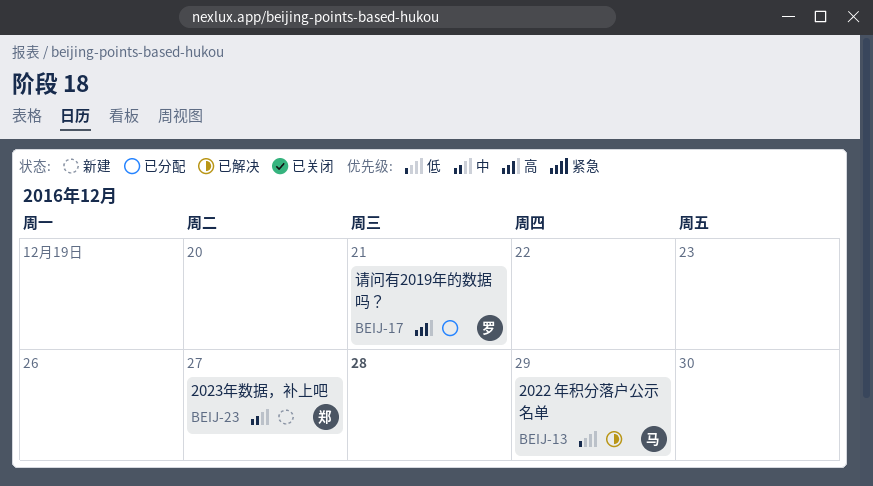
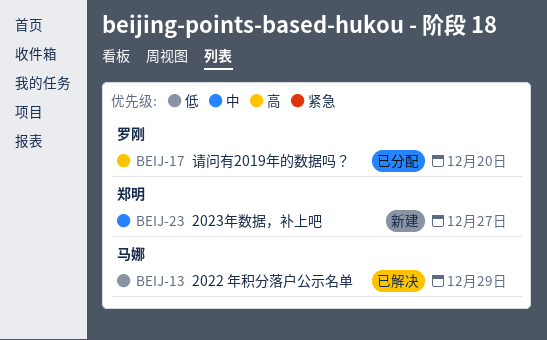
BEIJ-17, due: Dec 21 -> Dec 20

